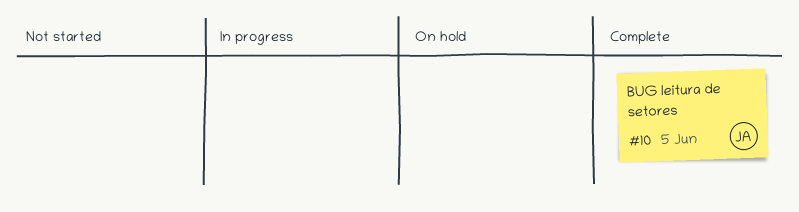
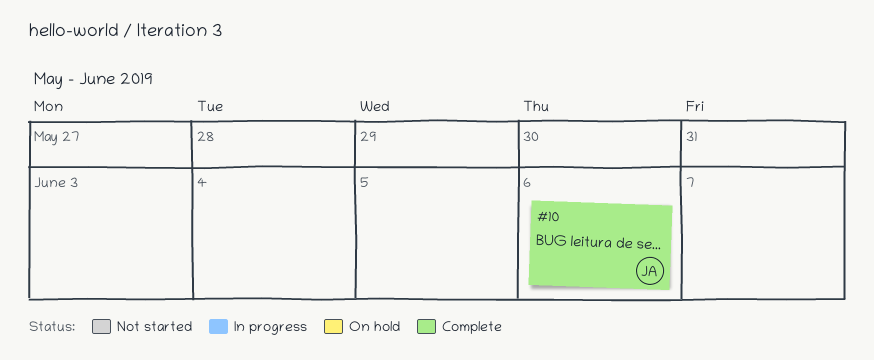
#10, due: Jun 5 -> Jun 6

